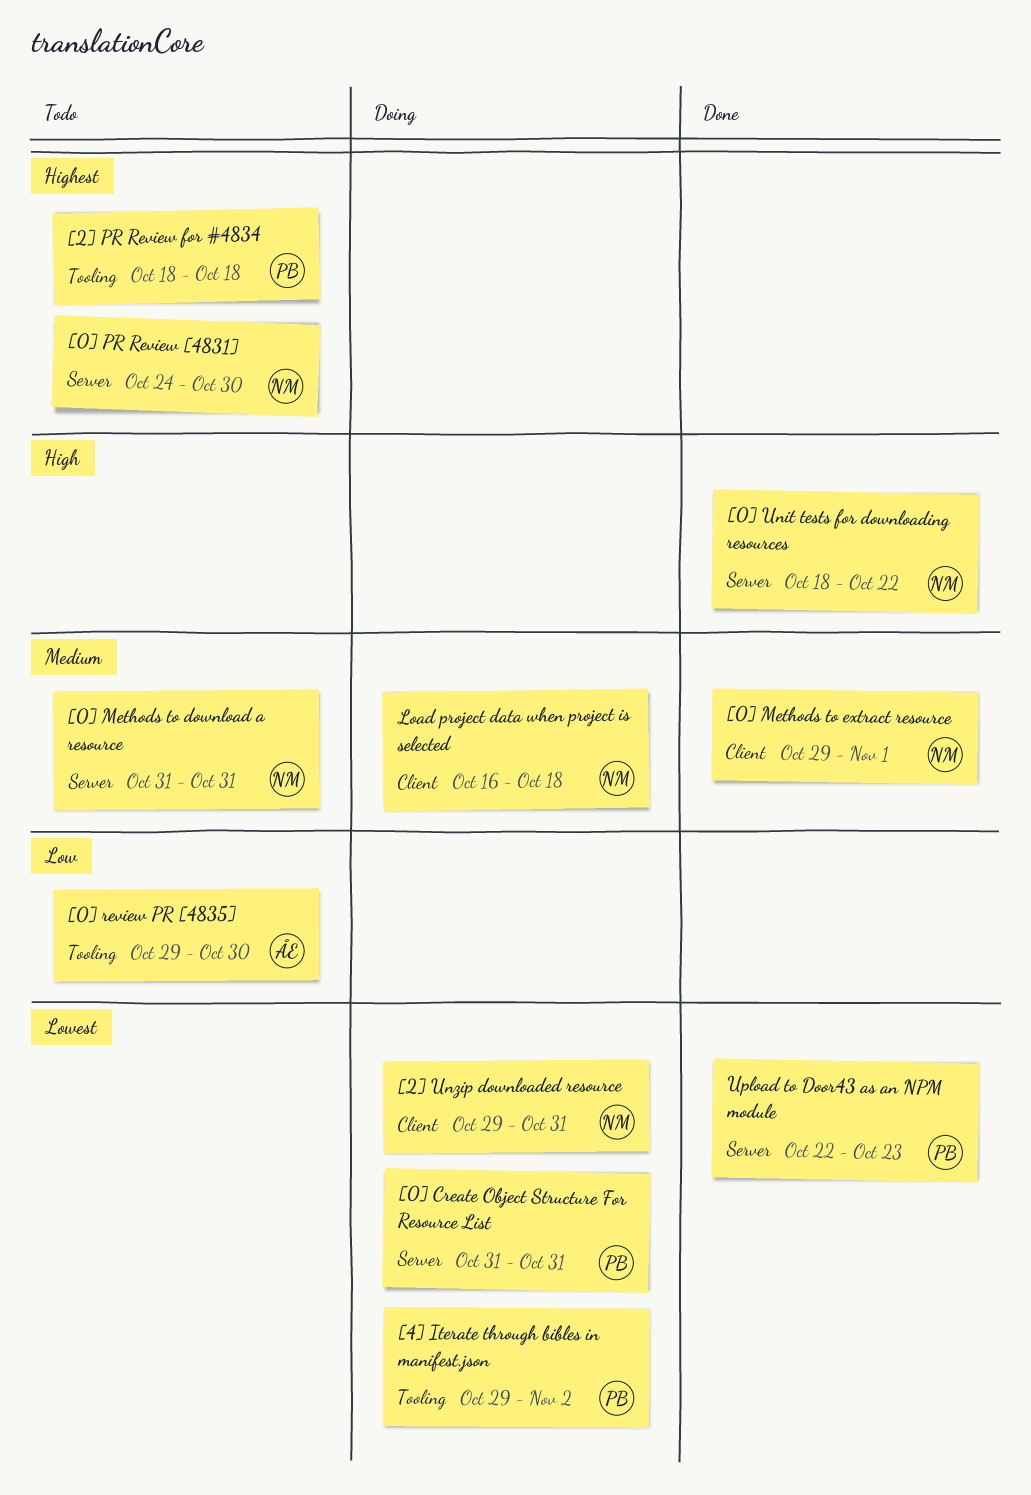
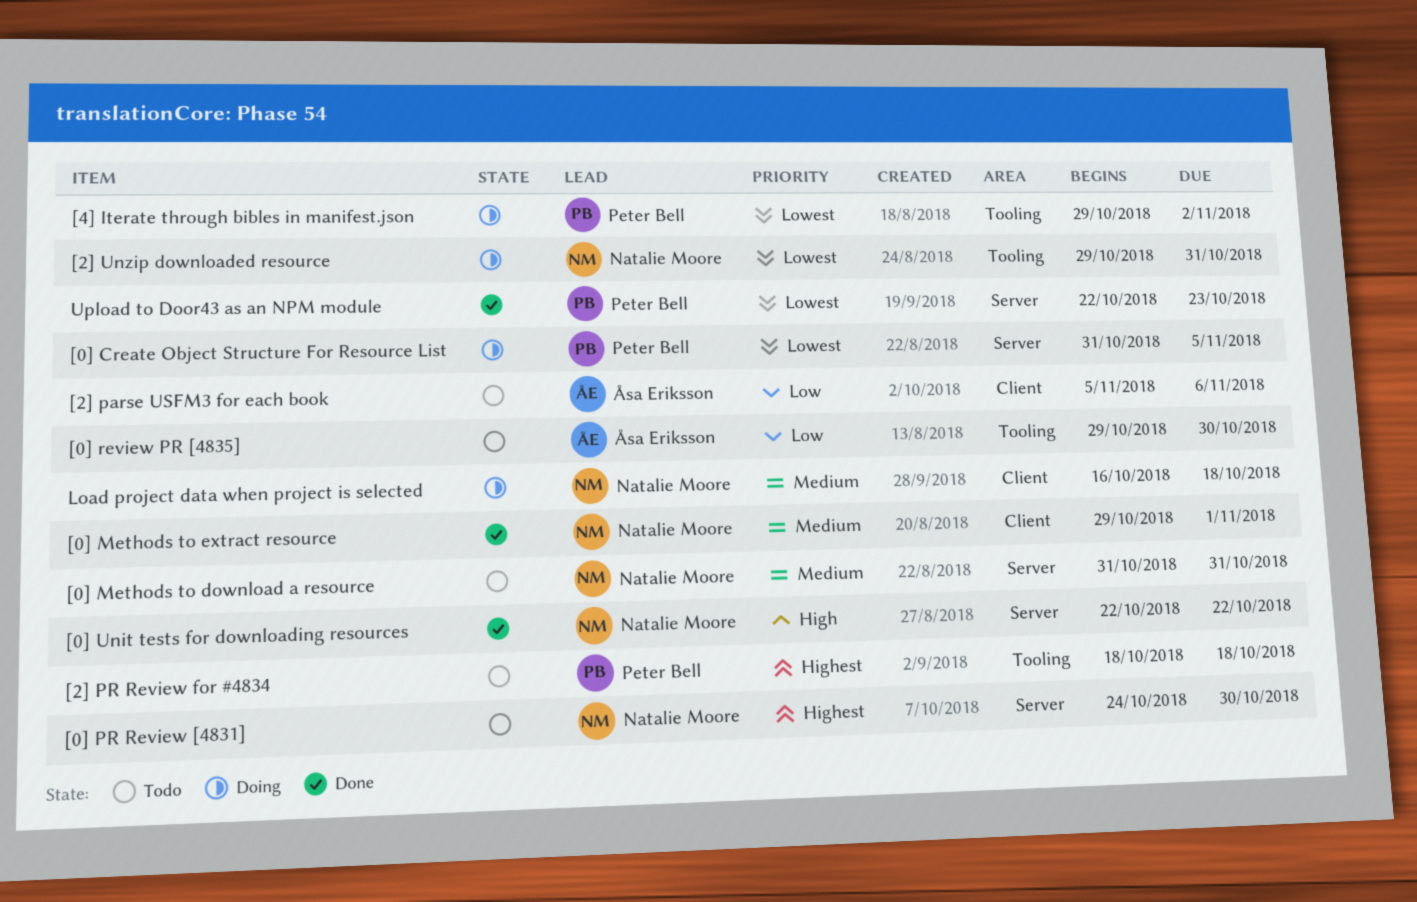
[0] Create Object Structure For Resource List, due: Oct 31 -> Nov 5
[0] Unit tests for downloading resources, start: Oct 18 -> Oct 22
[2] parse USFM3 for each book: none -> present
[2] Unzip downloaded resource, label: Client -> Tooling

